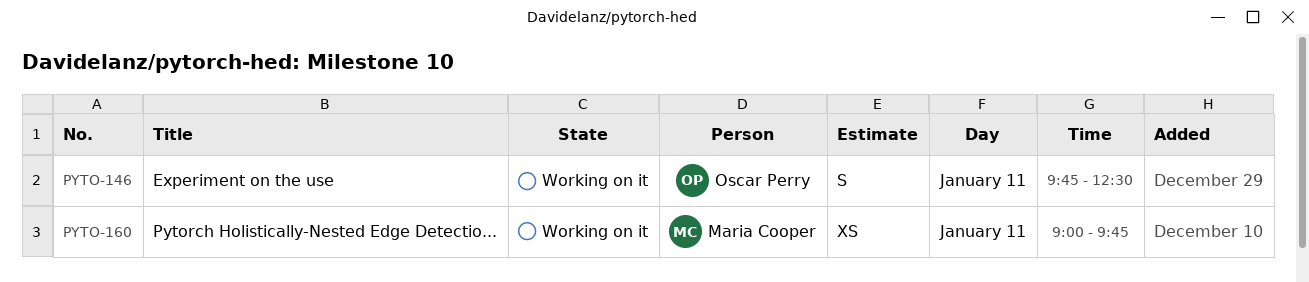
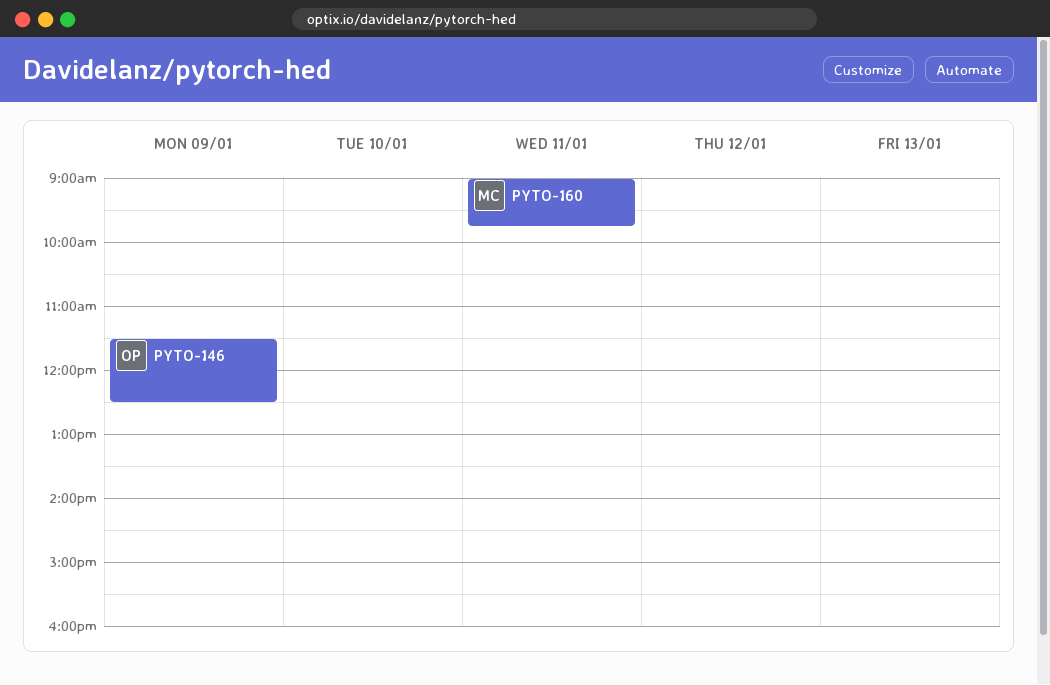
PYTO-146, day: Jan 11 -> Jan 9
PYTO-146, begins: 09:45 -> 11:30

